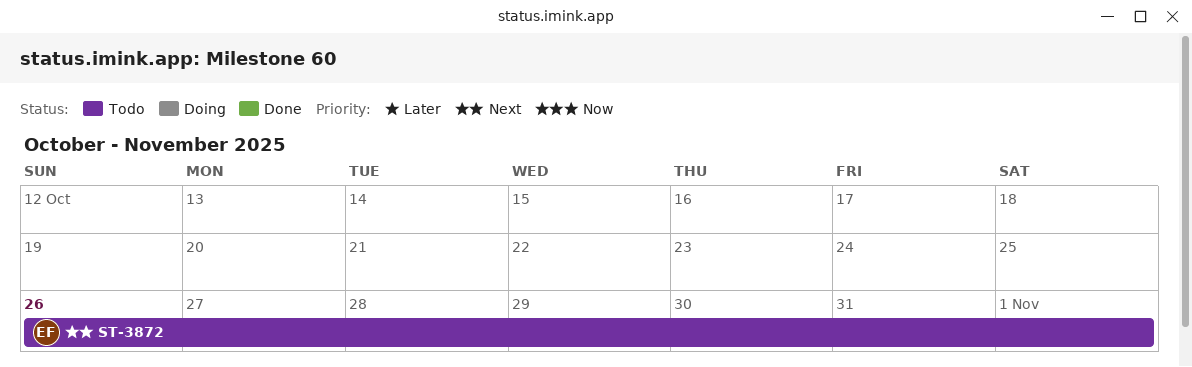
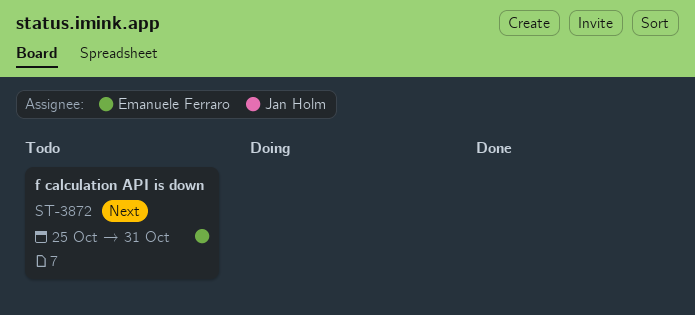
ST-3872, start: Oct 26 -> Oct 25
ST-3872, due: Nov 1 -> Oct 31

